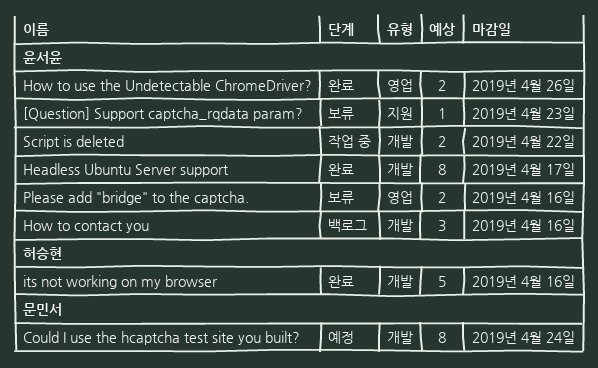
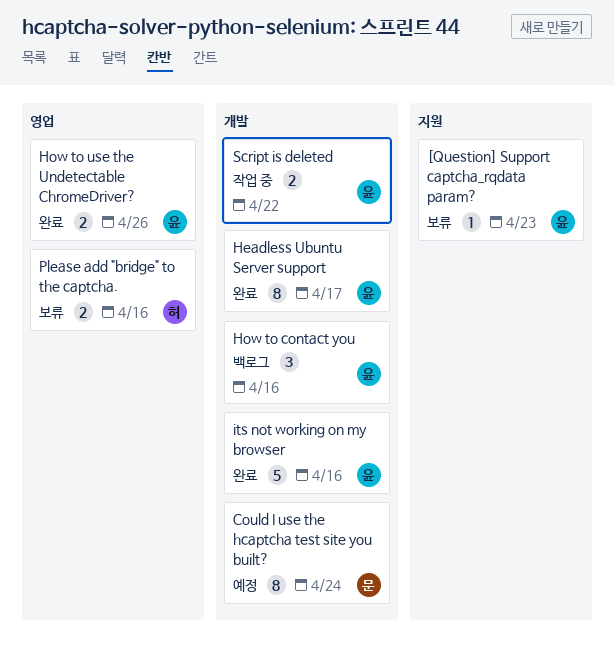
its not working on my browser, owner: 허승현 -> 윤서윤
Please add "bridge" to the captcha., owner: 윤서윤 -> 허승현

